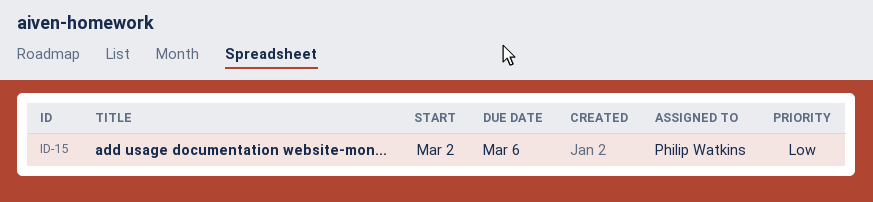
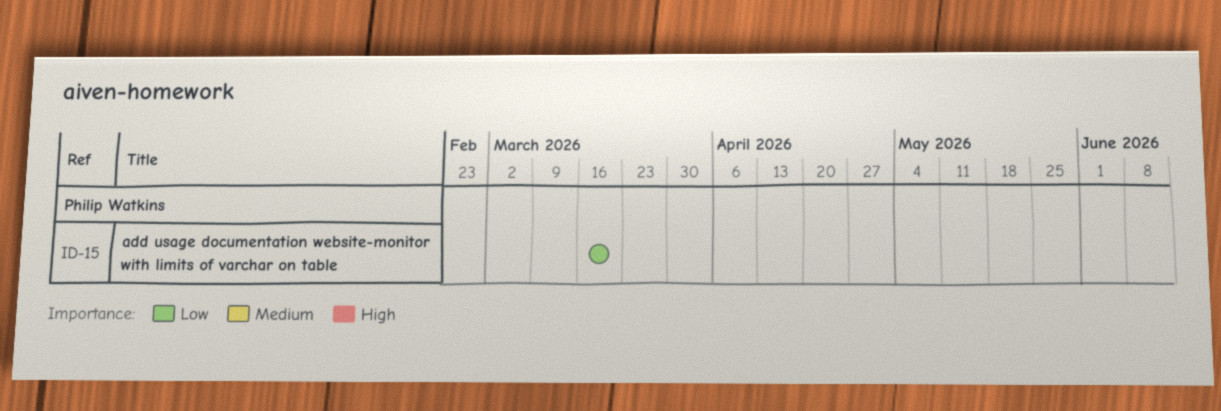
ID-15, start: Mar 2 -> Mar 16
ID-15, due: Mar 6 -> Mar 20

